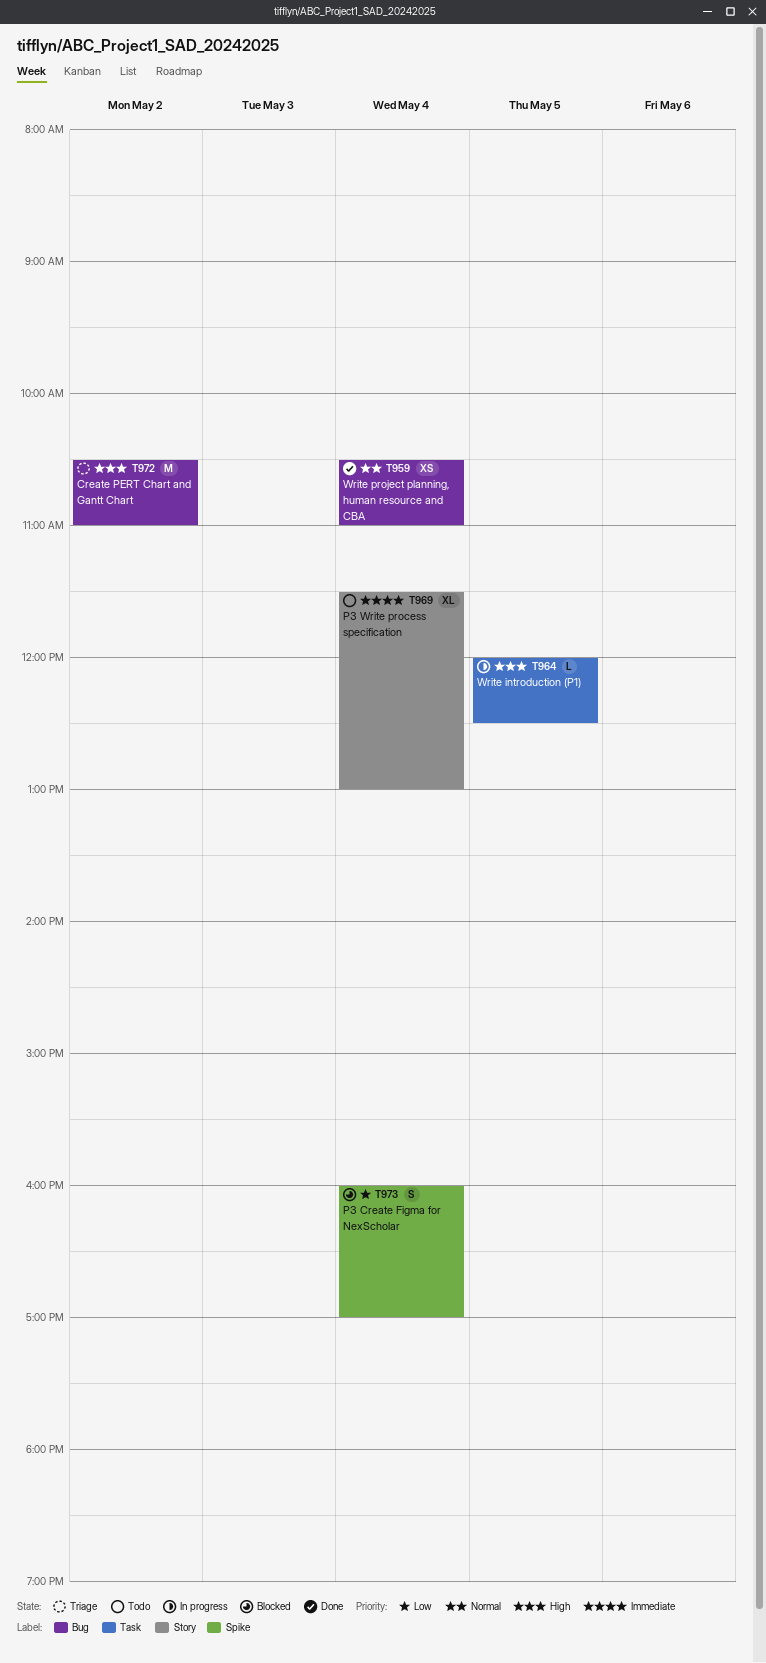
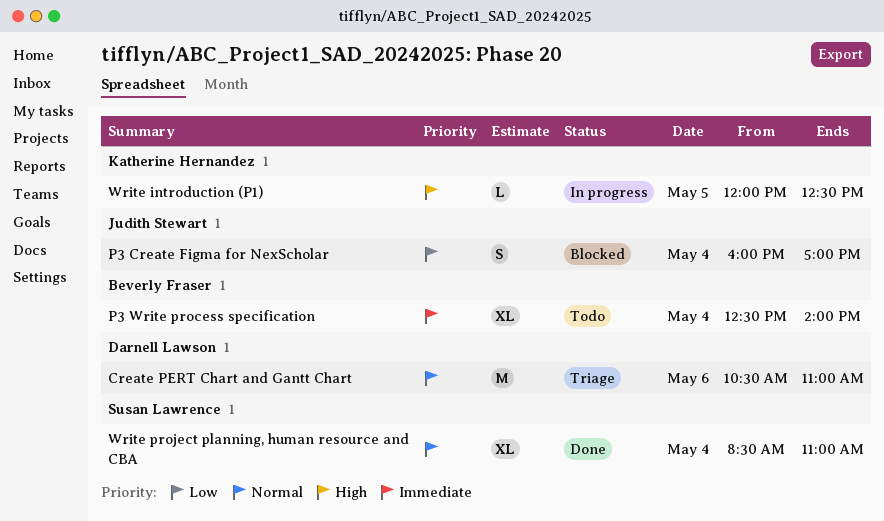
Create PERT Chart and Gantt Chart, priority: High -> Normal
Create PERT Chart and Gantt Chart, day: May 2 -> May 6
P3 Write process specification, begins: 11:30 -> 12:30
P3 Write process specification, ends: 13:00 -> 14:00
Write project planning, human resource and CBA, estimate: XS -> XL
Write project planning, human resource and CBA, begins: 10:30 -> 08:30

